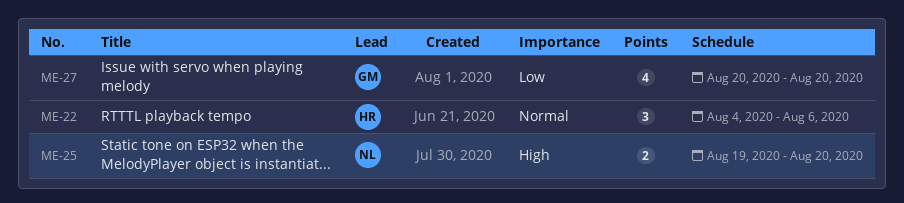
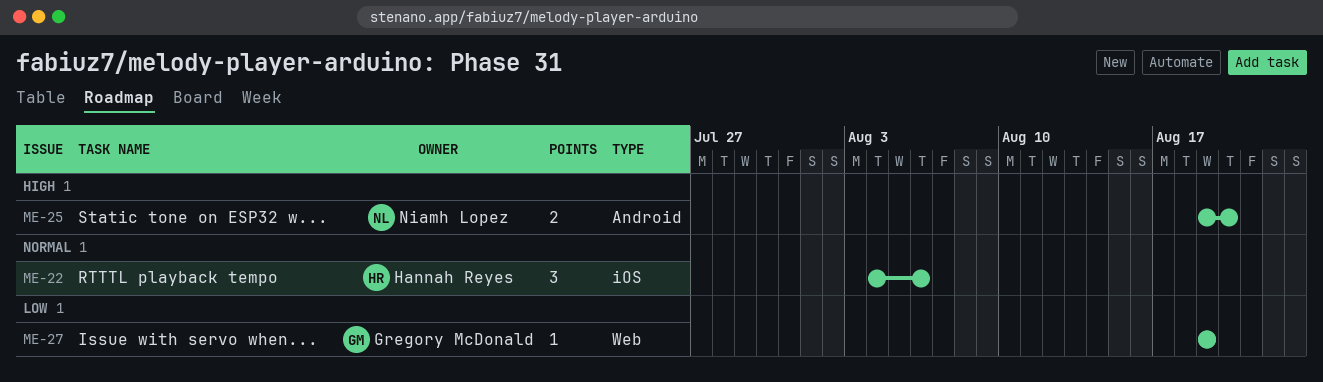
ME-27, estimate: 4 -> 1
ME-27, start: Aug 20 -> Aug 19
ME-27, due: Aug 20 -> Aug 19

